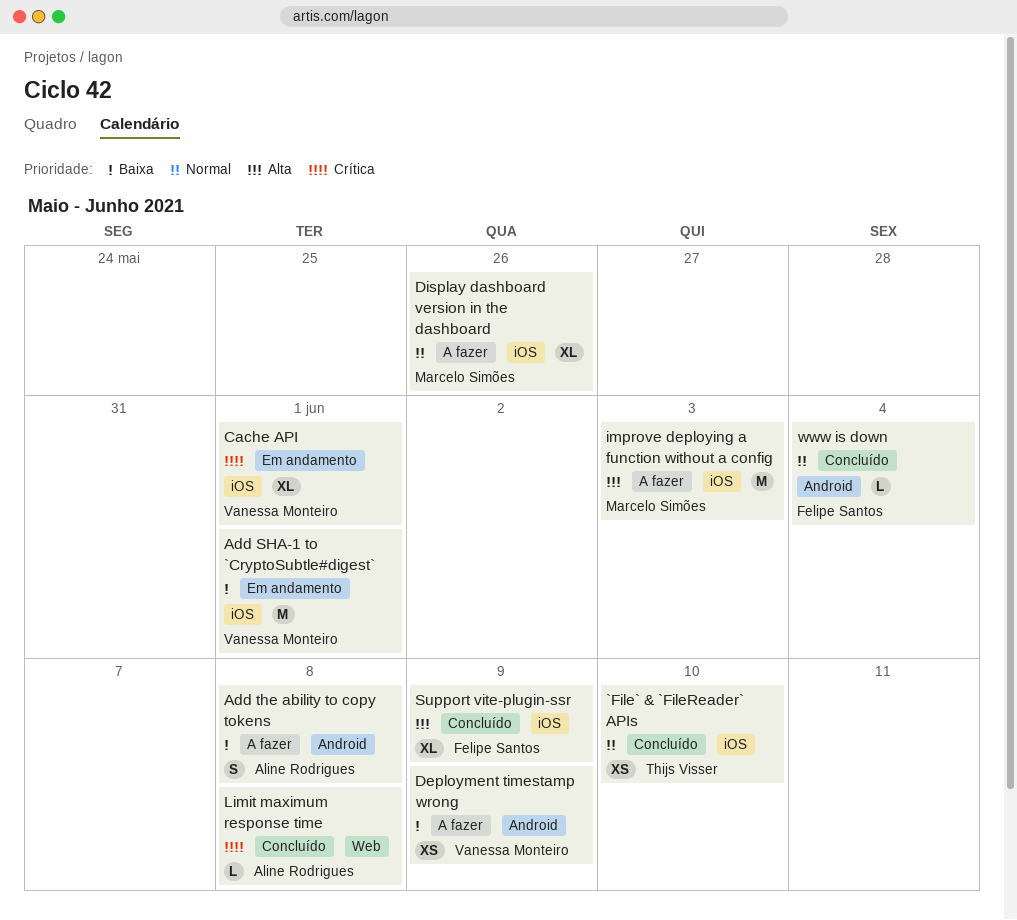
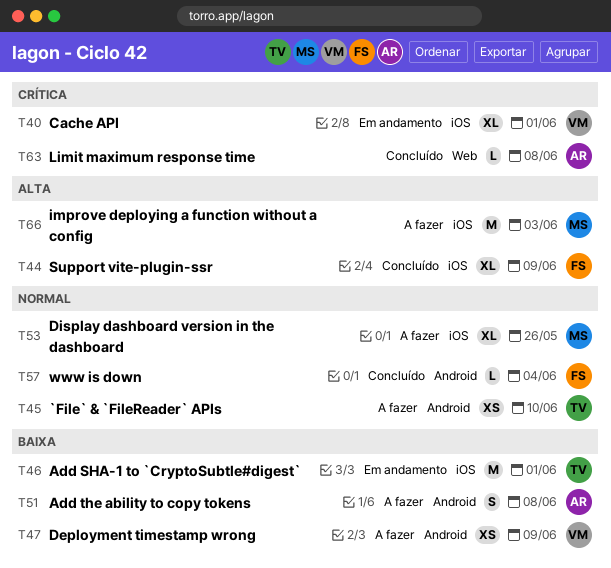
`File` & `FileReader` APIs, status: Concluído -> A fazer
`File` & `FileReader` APIs, label: iOS -> Android
Add SHA-1 to `CryptoSubtle#digest`, owner: Vanessa Monteiro -> Thijs Visser

